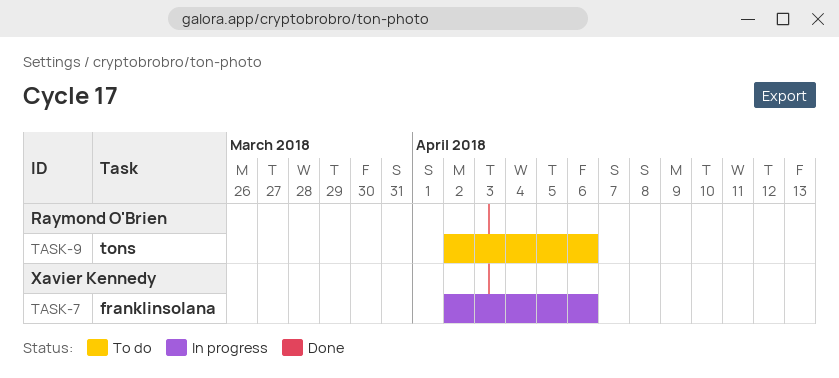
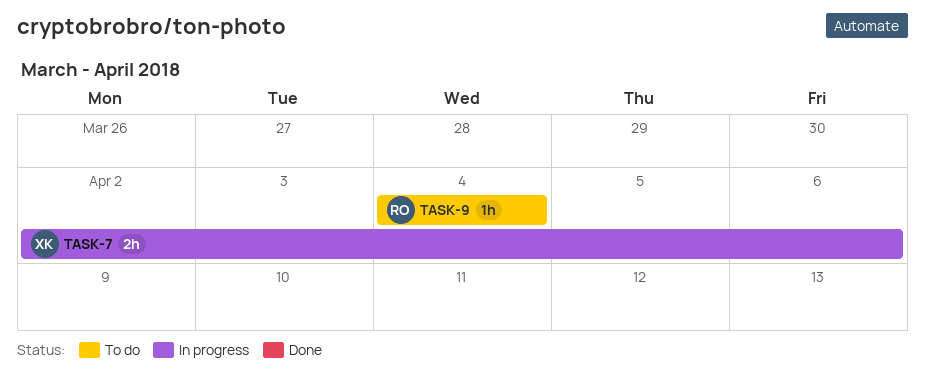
TASK-9, start: Apr 2 -> Apr 4
TASK-9, due: Apr 6 -> Apr 4

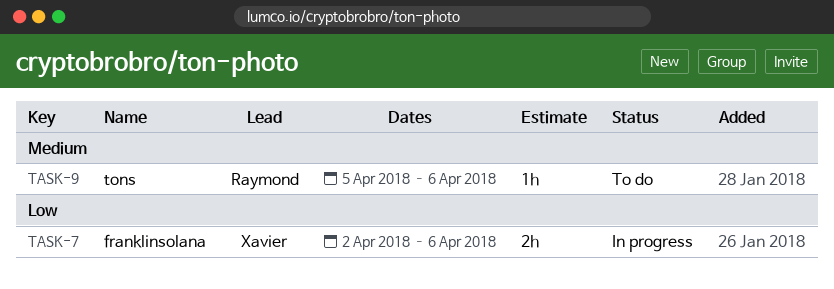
TASK-9, start: Apr 4 -> Apr 5
TASK-9, due: Apr 4 -> Apr 6

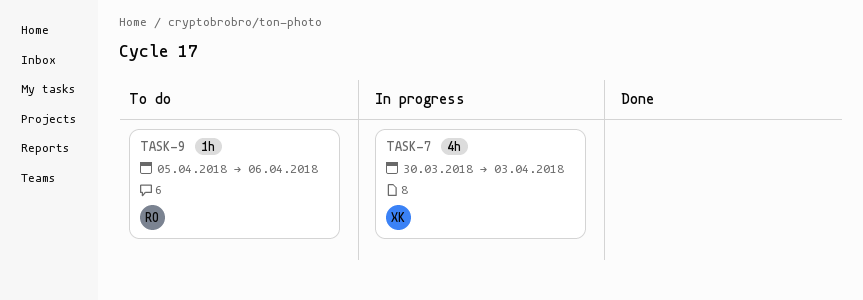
TASK-7, estimate: 2h -> 4h
TASK-7, start: Apr 2 -> Mar 30
TASK-7, due: Apr 6 -> Apr 3

